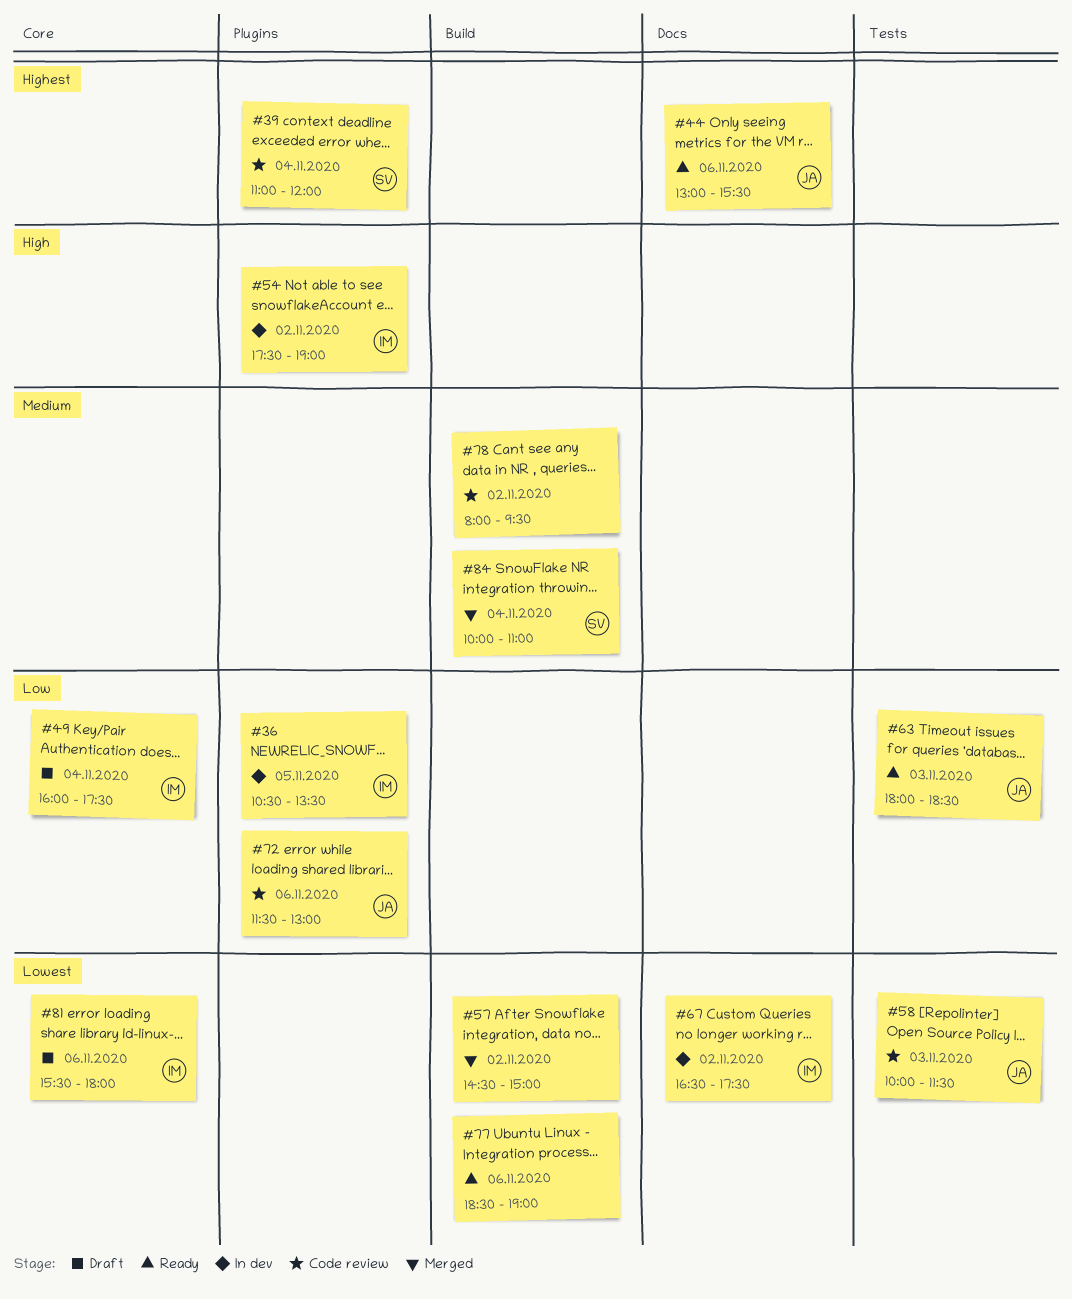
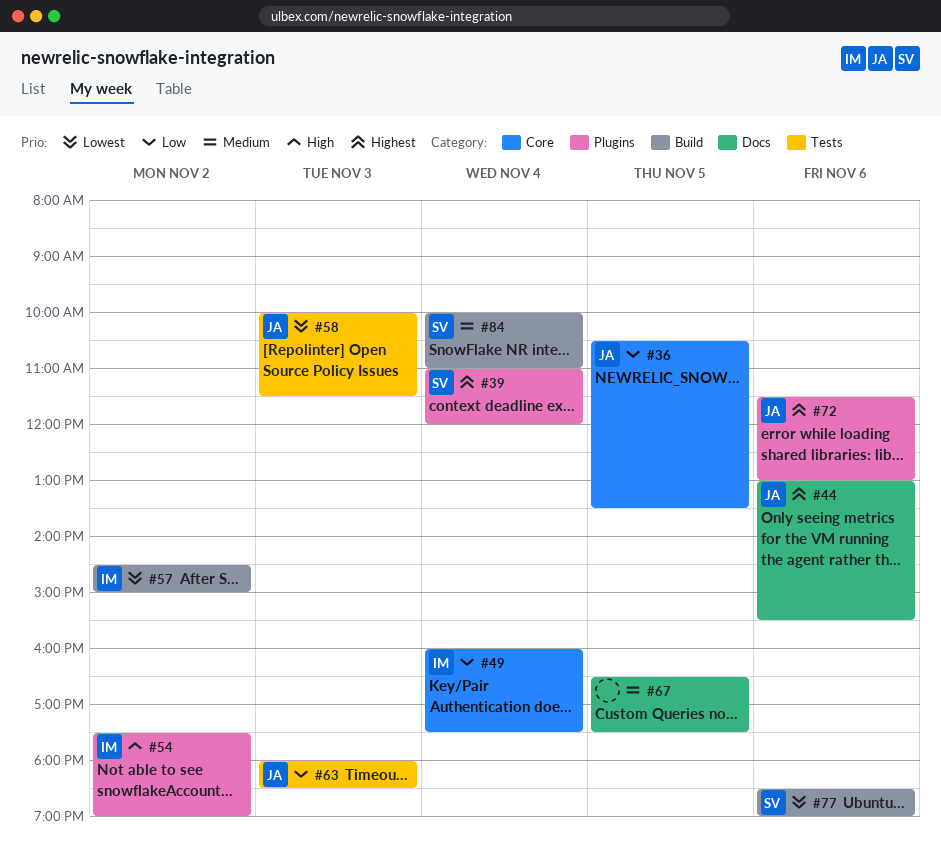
#36, owner: IM -> JA
#36, label: Plugins -> Core
#57, owner: none -> IM
#67, owner: IM -> none
#67, priority: Lowest -> Medium
#67, day: Nov 2 -> Nov 5
#72, priority: Low -> Highest
#77, owner: none -> SV
#78: present -> none
#81: present -> none

